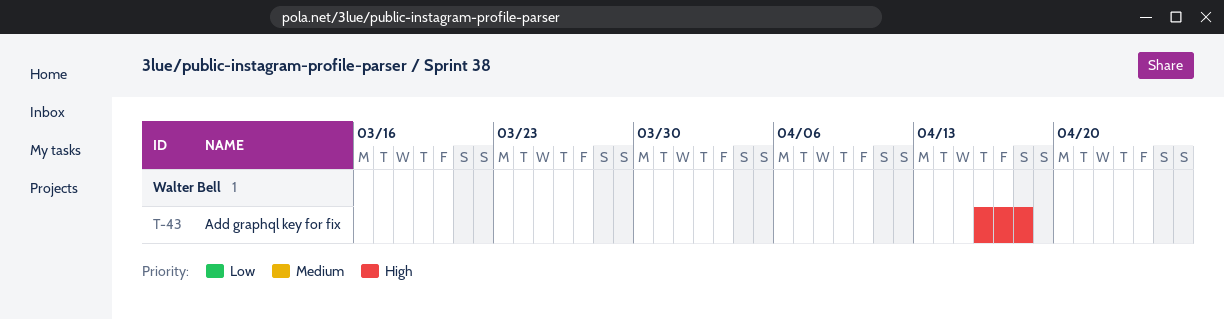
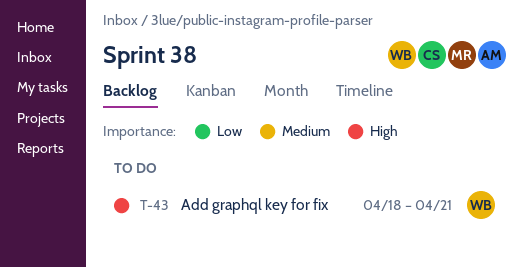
T-43, start: Apr 16 -> Apr 18
T-43, due: Apr 18 -> Apr 21

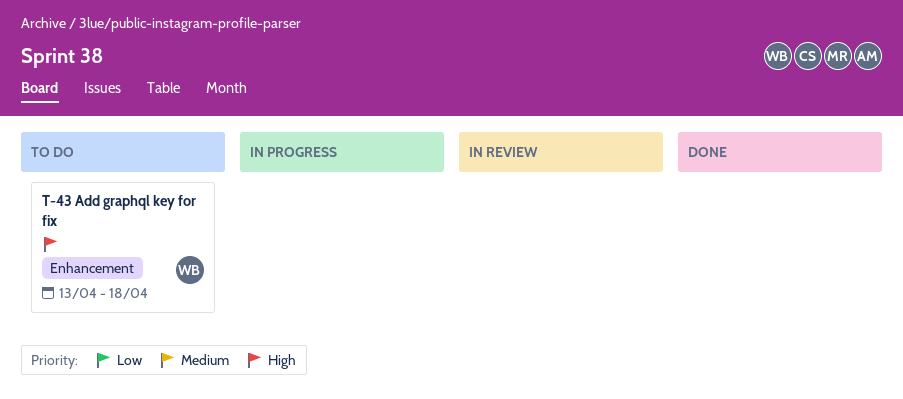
T-43, start: Apr 18 -> Apr 13
T-43, due: Apr 21 -> Apr 18

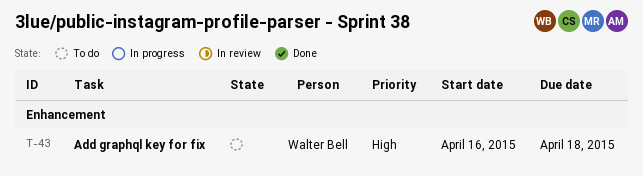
T-43, start: Apr 13 -> Apr 16

